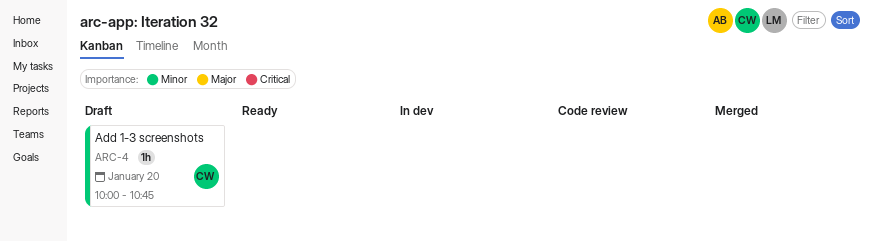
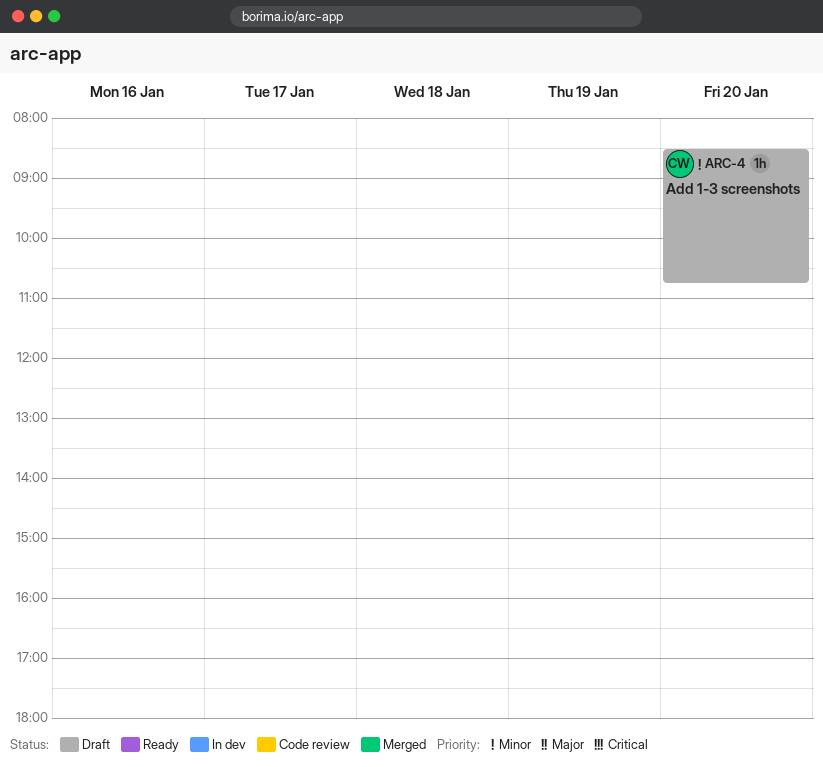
ARC-4, begins: 10:00 -> 08:30

